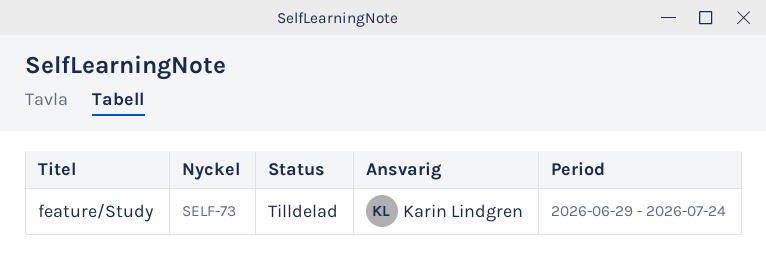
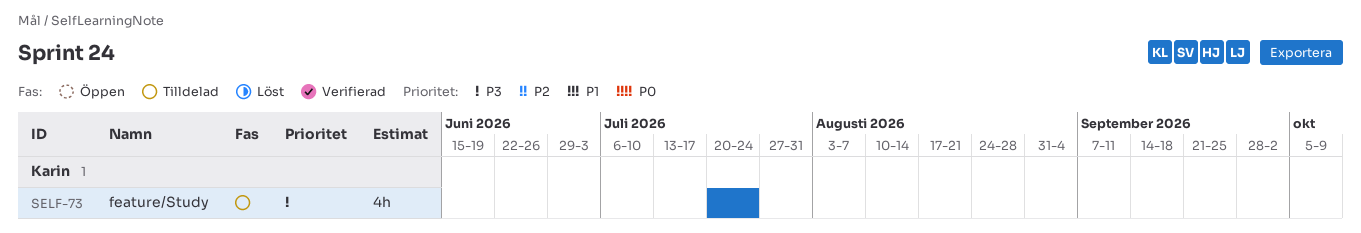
SELF-73, start: Jun 29 -> Jul 20

